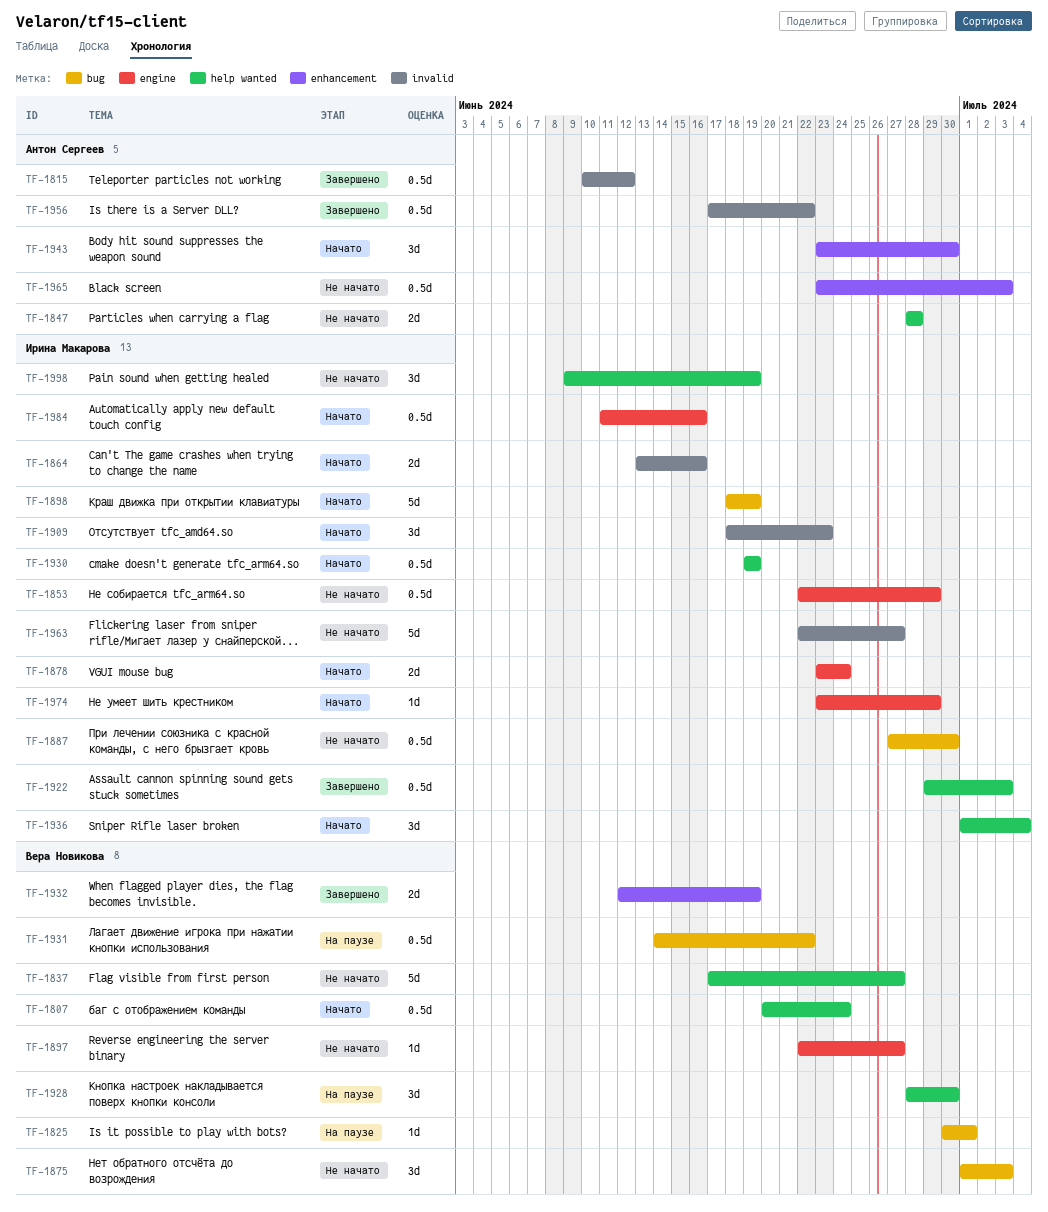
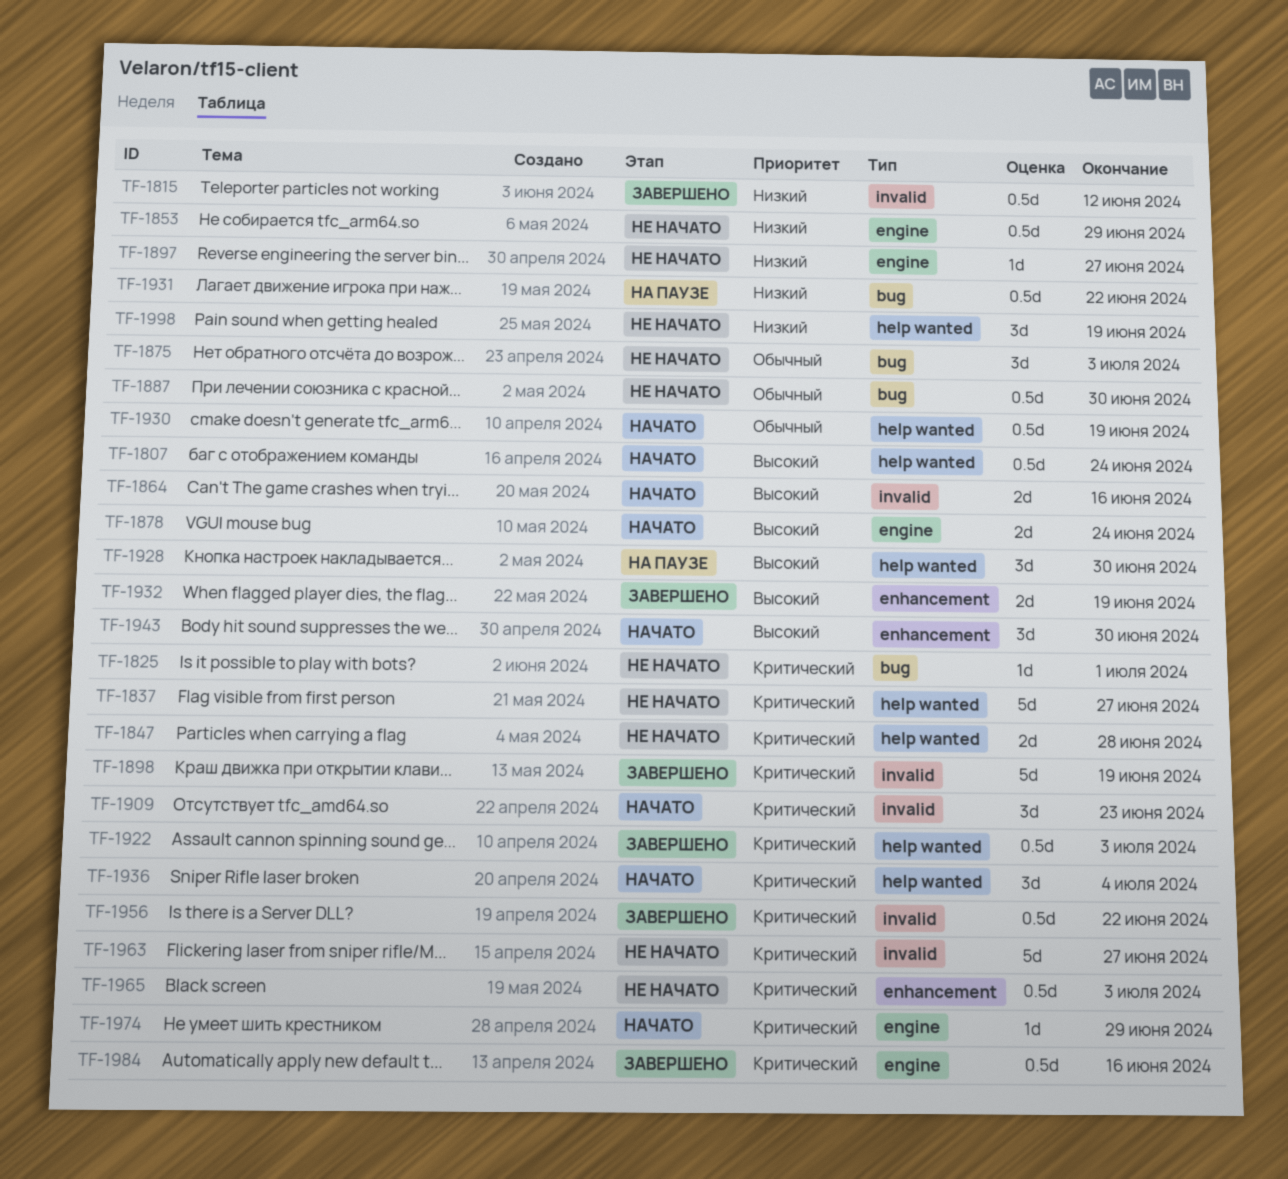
TF-1825, status: На паузе -> Не начато
TF-1898, status: Начато -> Завершено
TF-1898, label: bug -> invalid
TF-1984, status: Начато -> Завершено

